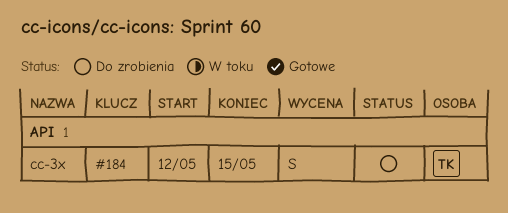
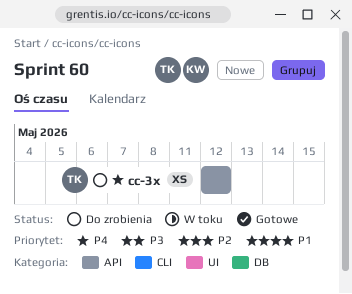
cc-3x, estimate: S -> XS
cc-3x, due: May 15 -> May 12

